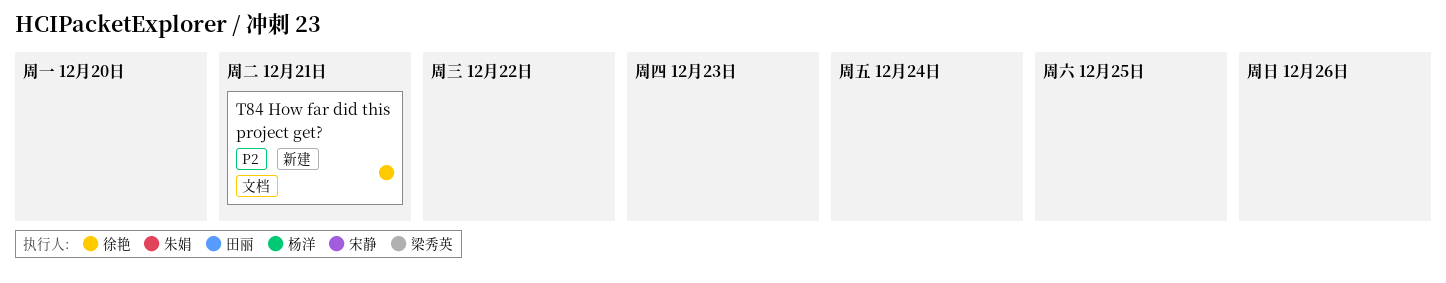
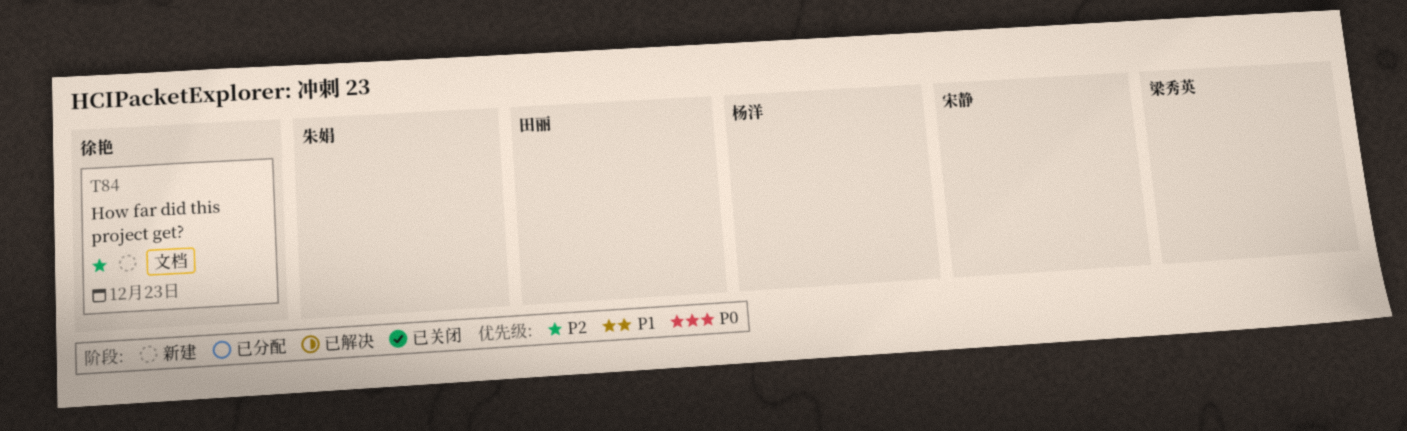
T84, due: Dec 21 -> Dec 23

